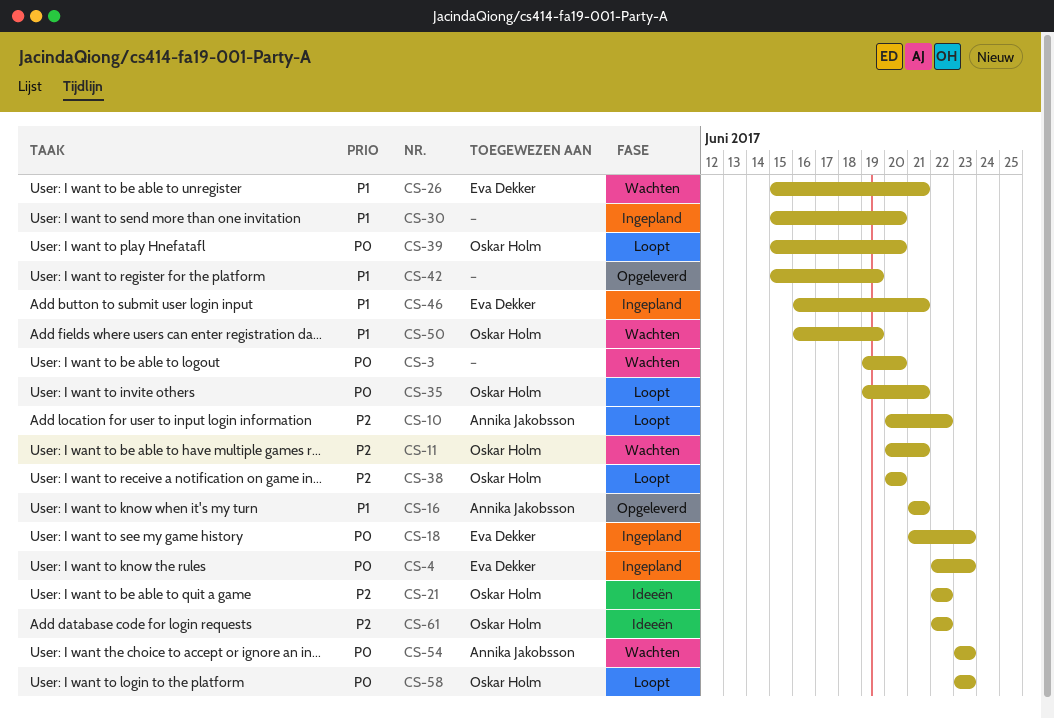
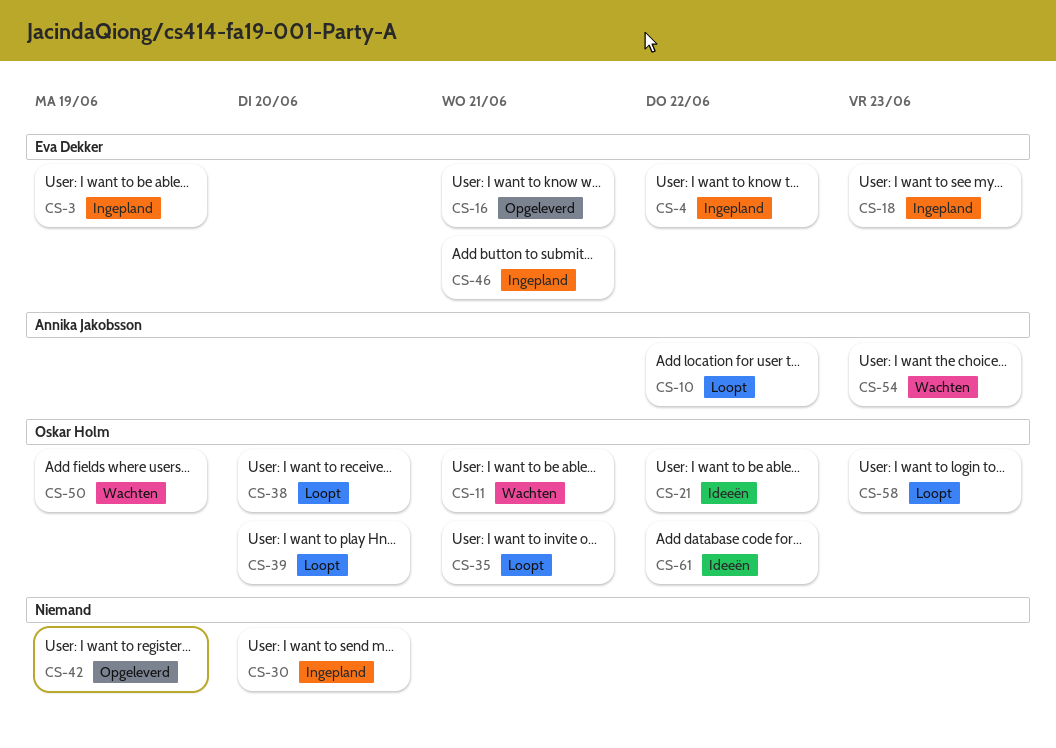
CS-3, status: Wachten -> Ingepland
CS-3, owner: none -> Eva Dekker
CS-3, due: Jun 20 -> Jun 19
CS-4, due: Jun 23 -> Jun 22
CS-16, owner: Annika Jakobsson -> Eva Dekker
CS-26: present -> none

